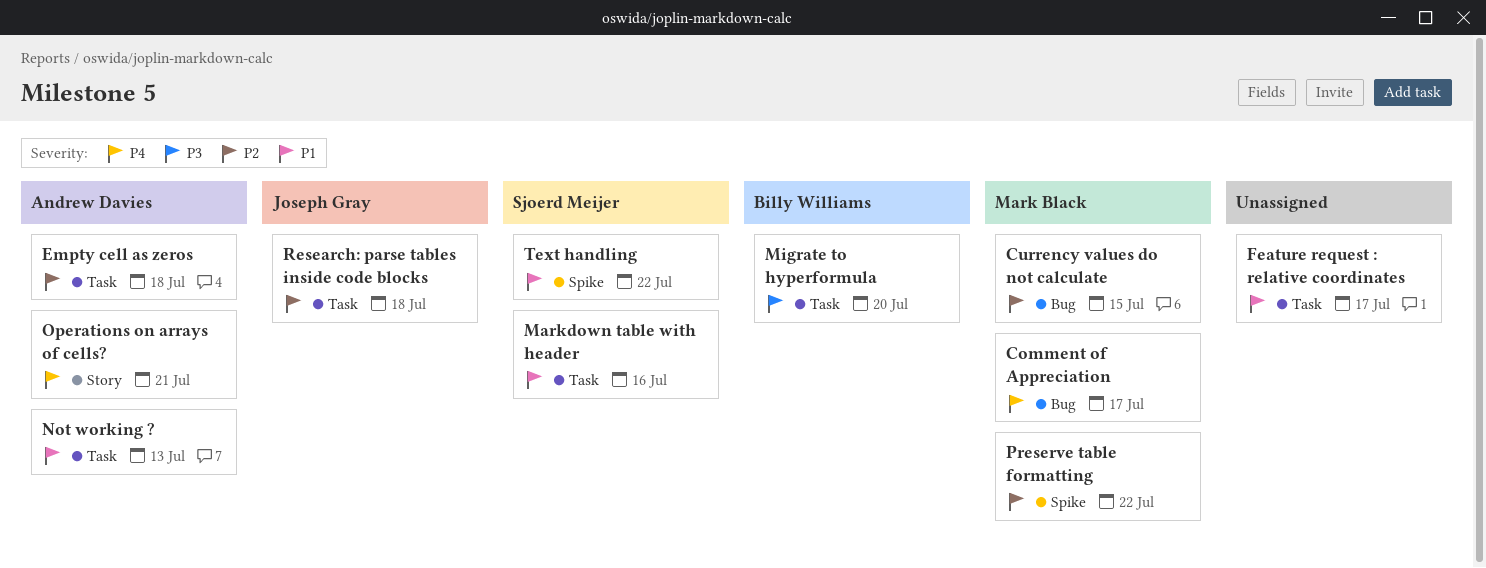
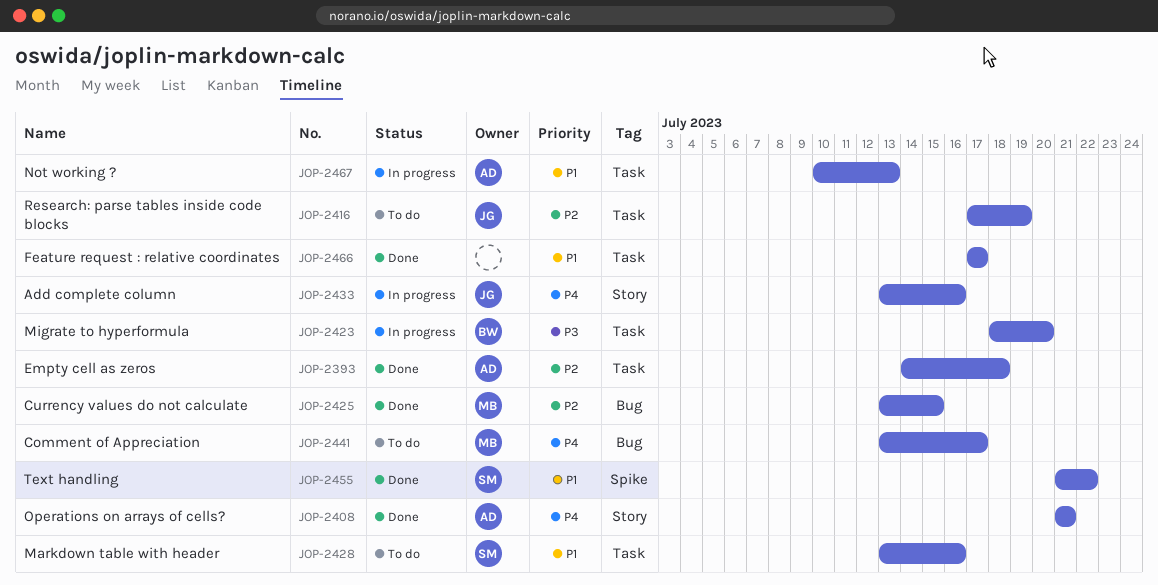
Add complete column: none -> present
Preserve table formatting: present -> none
Research: parse tables inside code blocks, due: Jul 18 -> Jul 19

